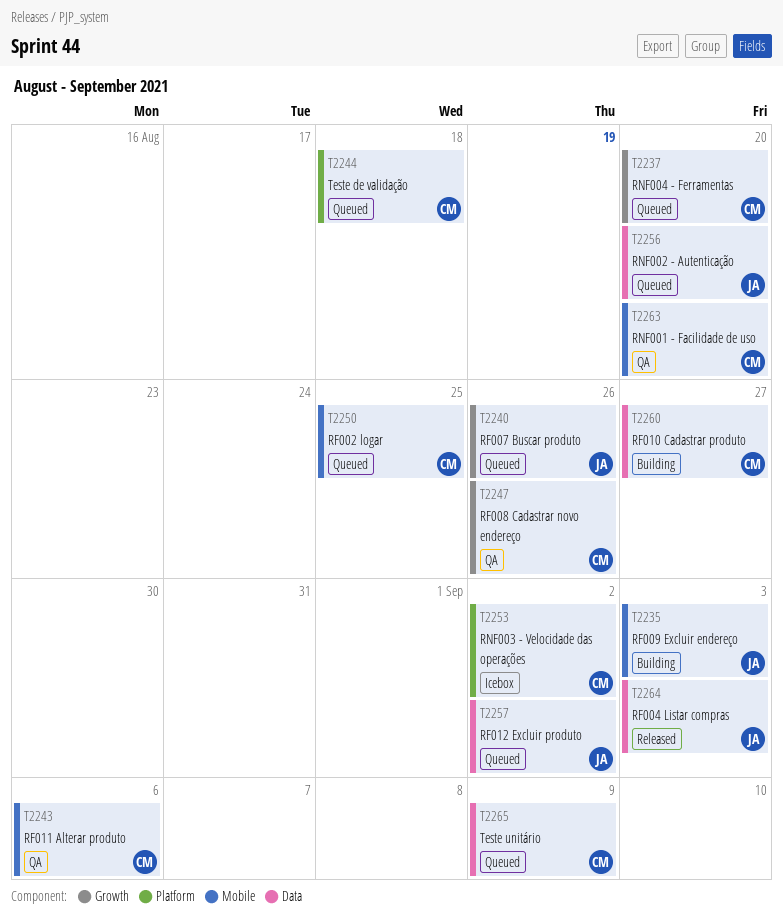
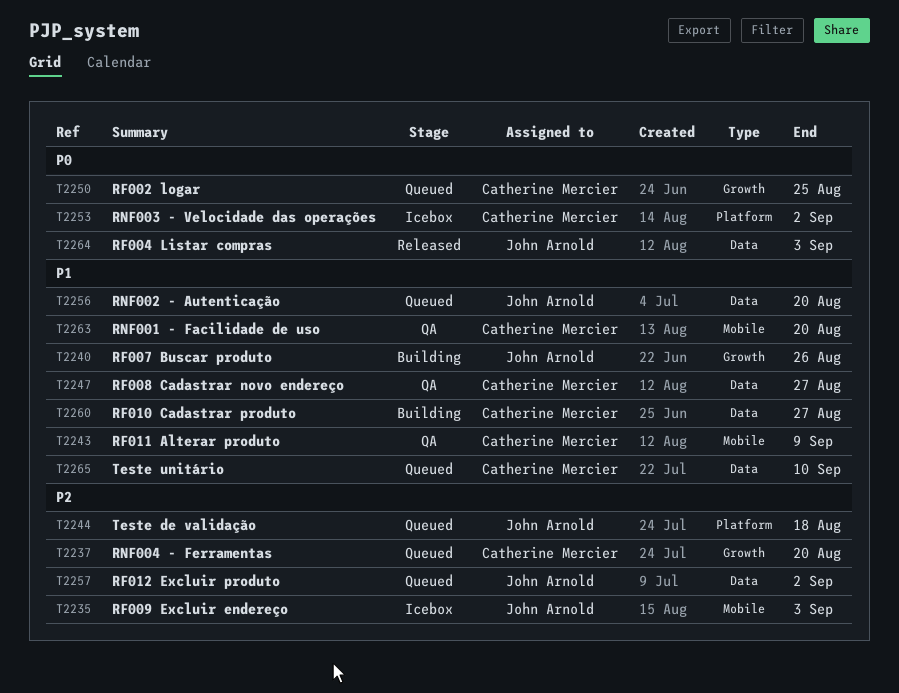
T2235, status: Building -> Icebox
T2240, status: Queued -> Building
T2243, due: Sep 6 -> Sep 9
T2244, owner: Catherine Mercier -> John Arnold
T2247, label: Growth -> Data
T2247, due: Aug 26 -> Aug 27
T2250, label: Mobile -> Growth
T2265, due: Sep 9 -> Sep 10

